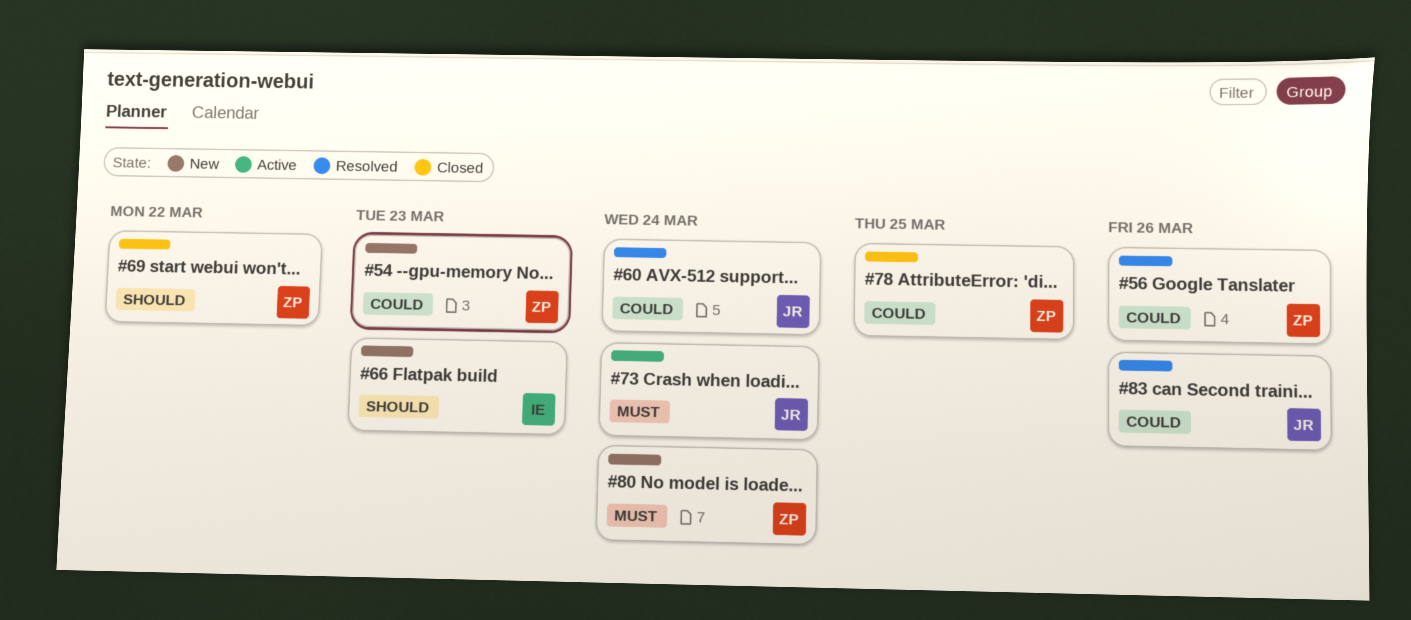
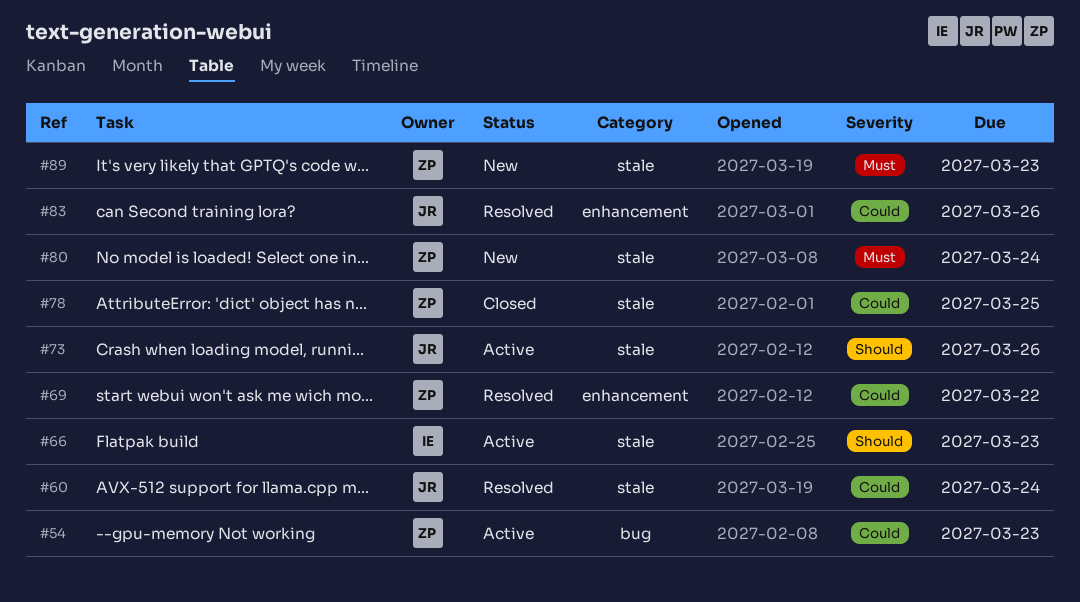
#54, status: New -> Active
#56: present -> none
#66, status: New -> Active
#69, status: Closed -> Resolved
#69, priority: Should -> Could
#73, priority: Must -> Should
#73, due: Mar 24 -> Mar 26
#89: none -> present

